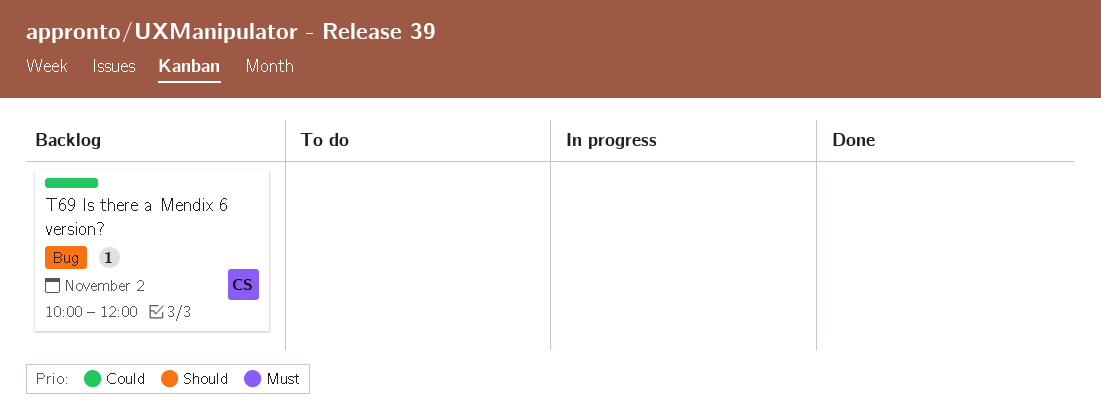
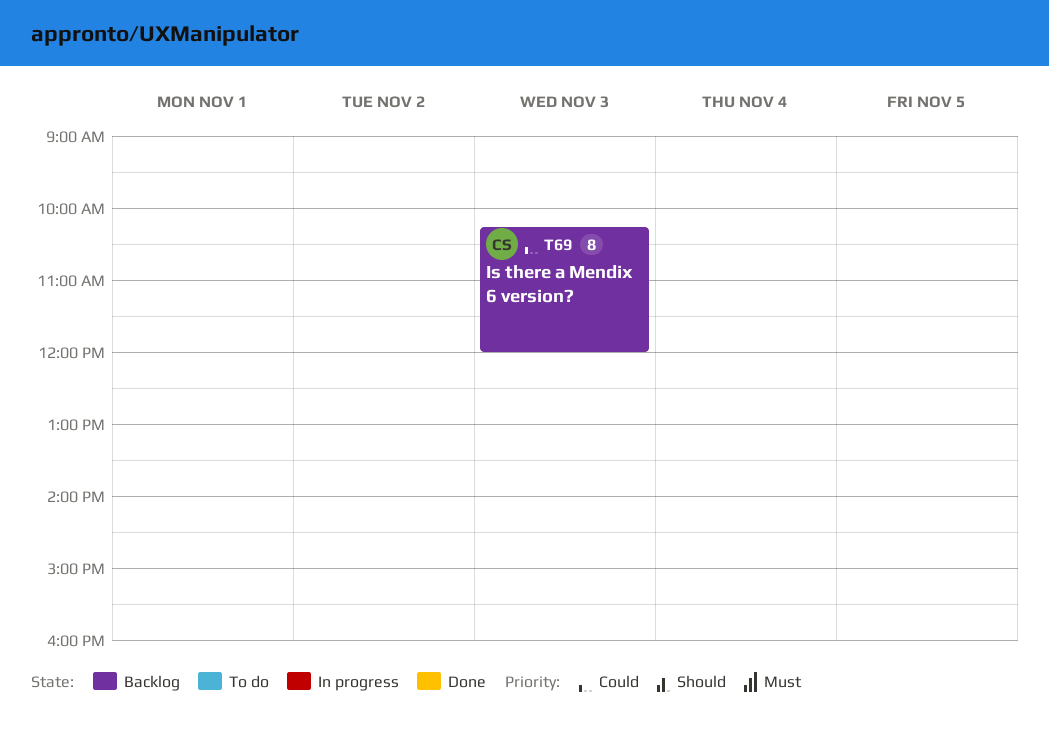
T69, estimate: 1 -> 8
T69, day: Nov 2 -> Nov 3
T69, begins: 10:00 -> 10:15

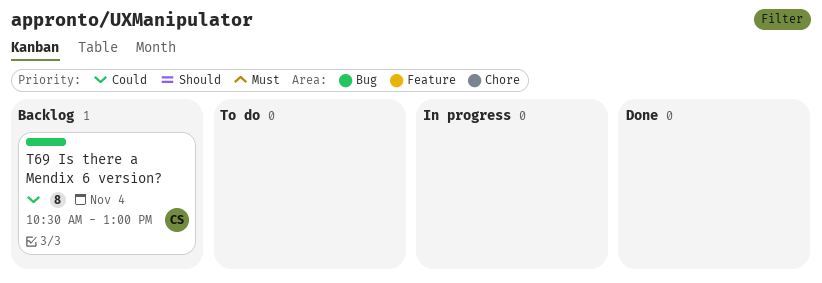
T69, day: Nov 3 -> Nov 4
T69, begins: 10:15 -> 10:30
T69, ends: 12:00 -> 13:00

